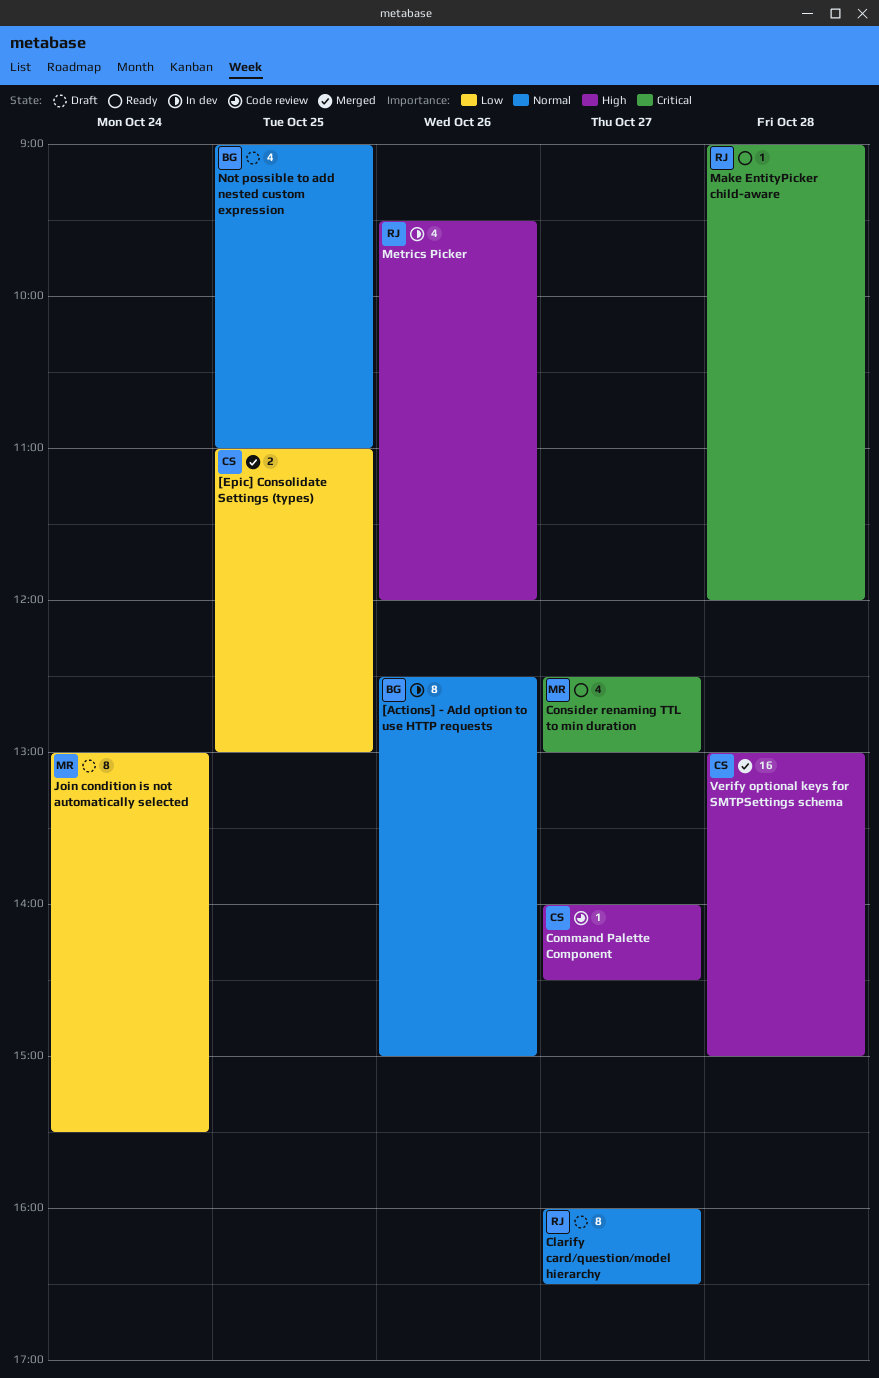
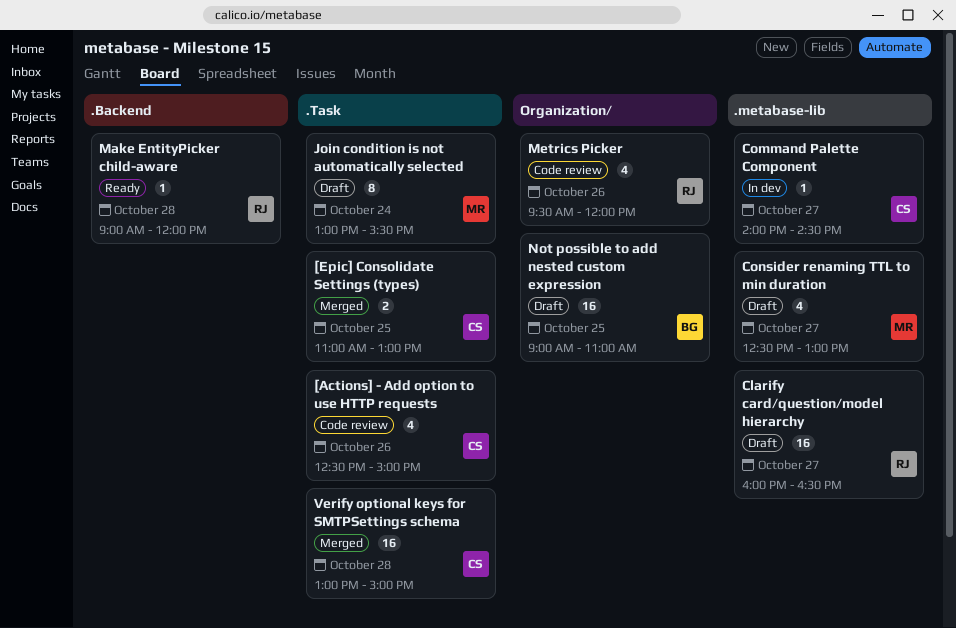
[Actions] - Add option to use HTTP requests, status: In dev -> Code review
[Actions] - Add option to use HTTP requests, owner: BG -> CS
[Actions] - Add option to use HTTP requests, estimate: 8 -> 4
Clarify card/question/model hierarchy, estimate: 8 -> 16
Command Palette Component, status: Code review -> In dev
Consider renaming TTL to min duration, status: Ready -> Draft
Metrics Picker, status: In dev -> Code review
Not possible to add nested custom expression, estimate: 4 -> 16

